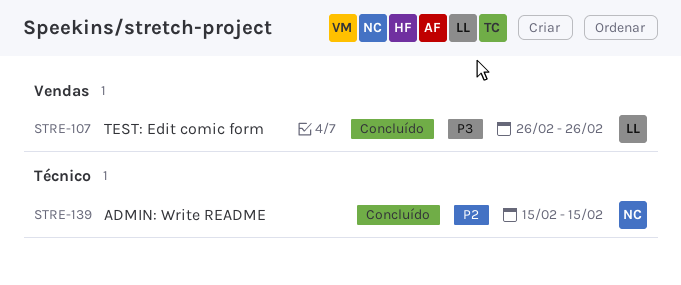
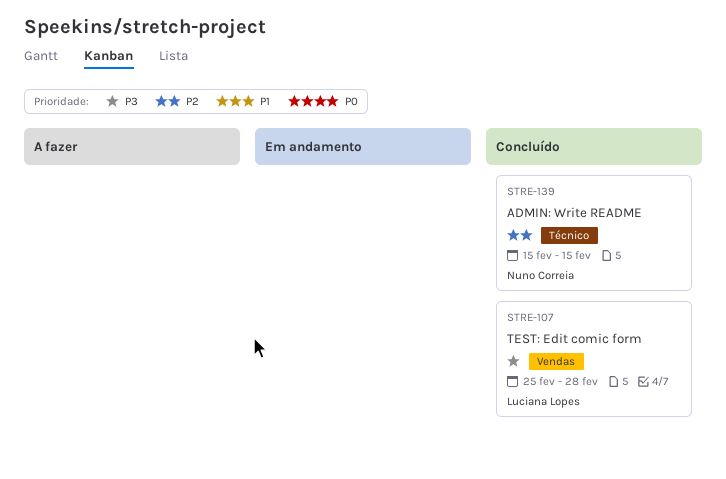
STRE-107, start: Feb 26 -> Feb 25
STRE-107, due: Feb 26 -> Feb 28

